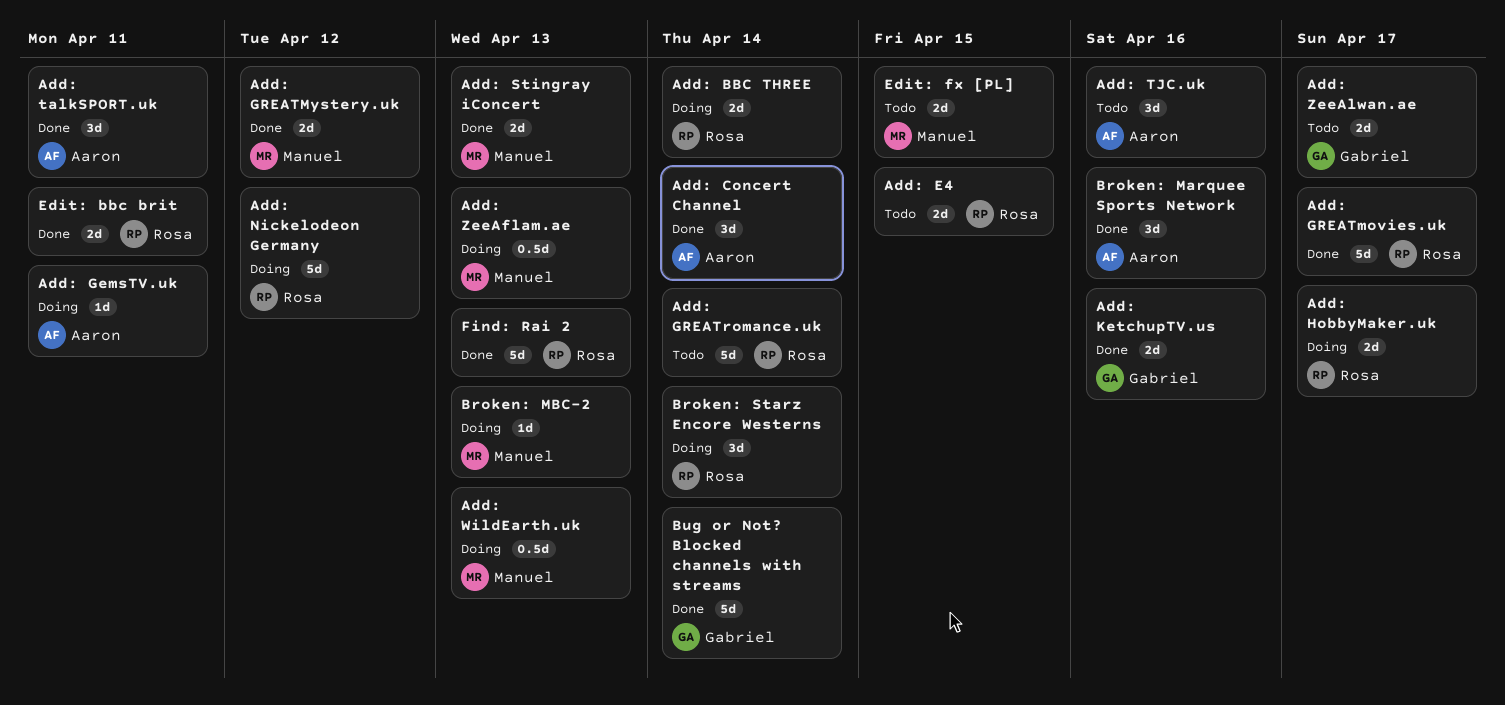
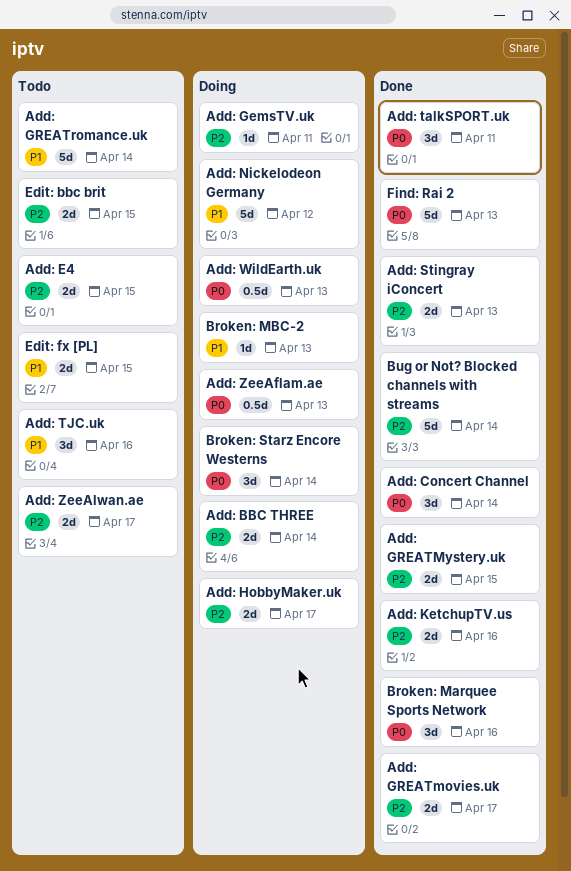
Add: GREATmovies.uk, estimate: 5d -> 2d
Add: GREATMystery.uk, due: Apr 12 -> Apr 15
Edit: bbc brit, status: Done -> Todo
Edit: bbc brit, due: Apr 11 -> Apr 15

